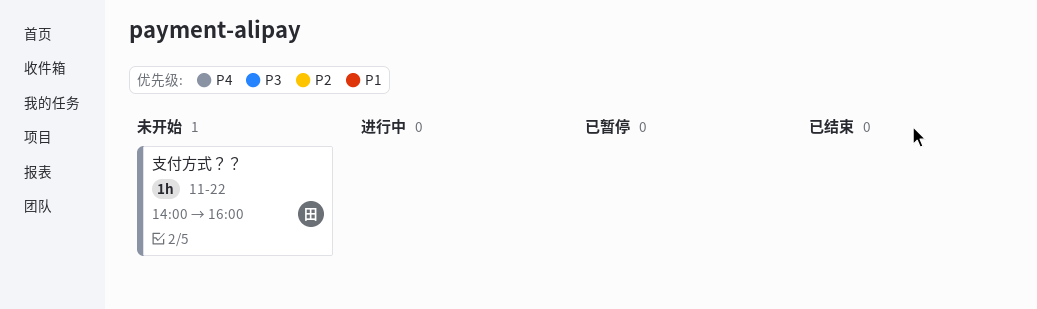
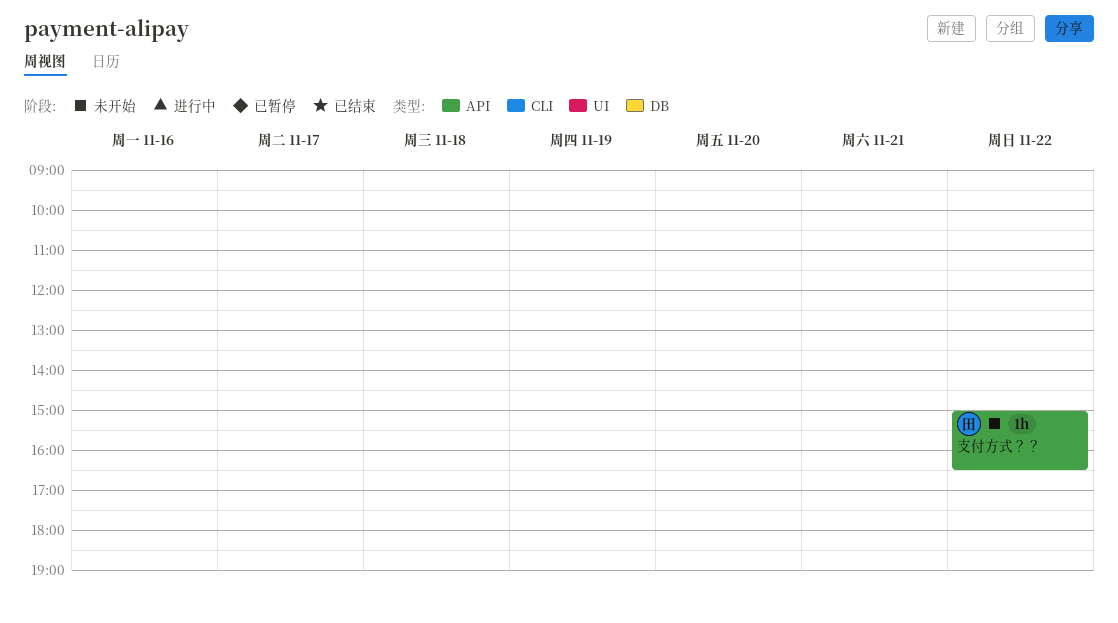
支付方式？？, begins: 14:00 -> 15:00
支付方式？？, ends: 16:00 -> 16:30

